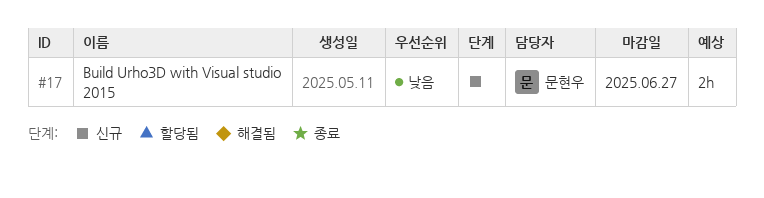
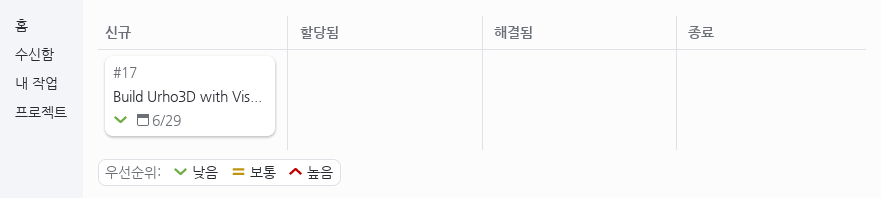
#17, due: Jun 27 -> Jun 29

